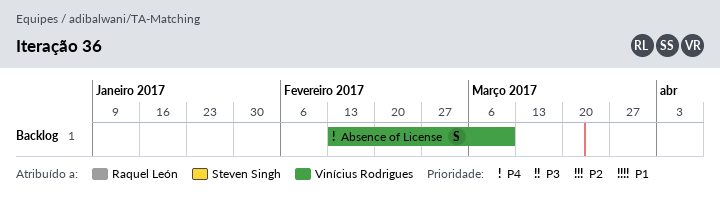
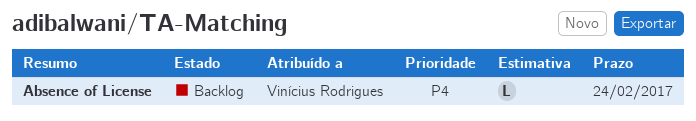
Absence of License, estimate: S -> L
Absence of License, due: Mar 10 -> Feb 24

